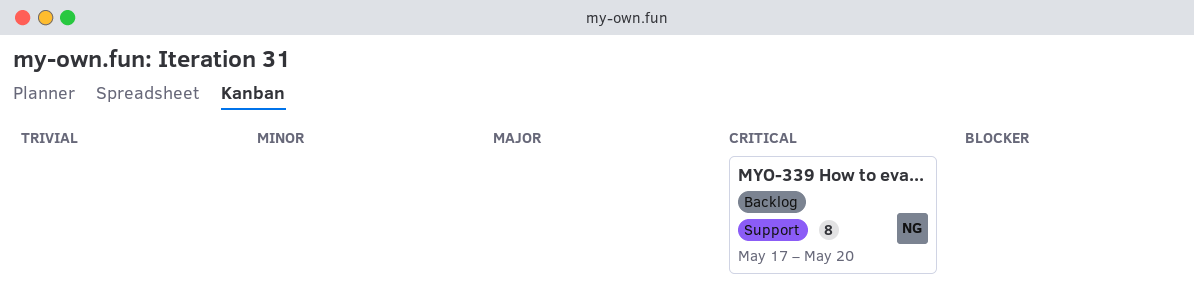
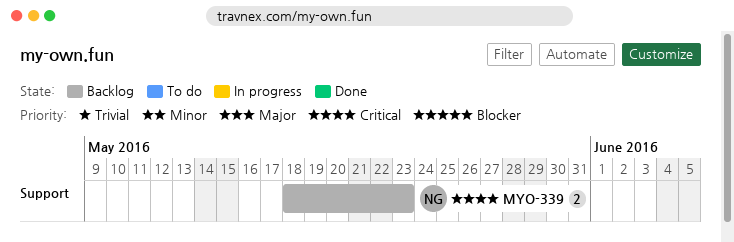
MYO-339, estimate: 8 -> 2
MYO-339, start: May 17 -> May 18
MYO-339, due: May 20 -> May 23

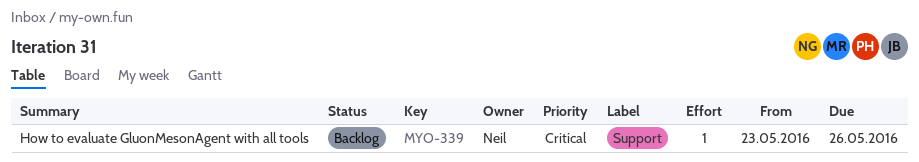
MYO-339, estimate: 2 -> 1
MYO-339, start: May 18 -> May 23
MYO-339, due: May 23 -> May 26

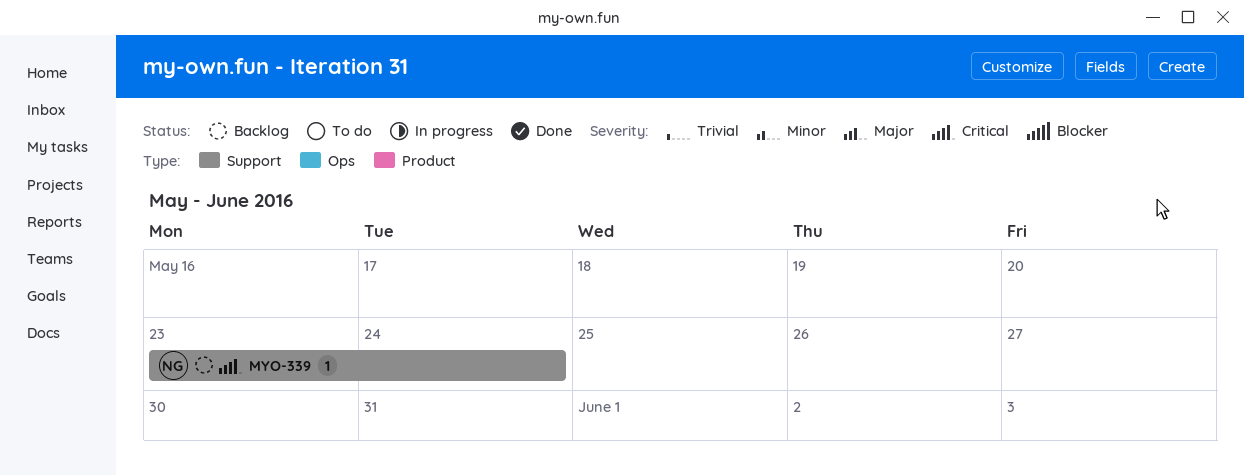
MYO-339, due: May 26 -> May 24

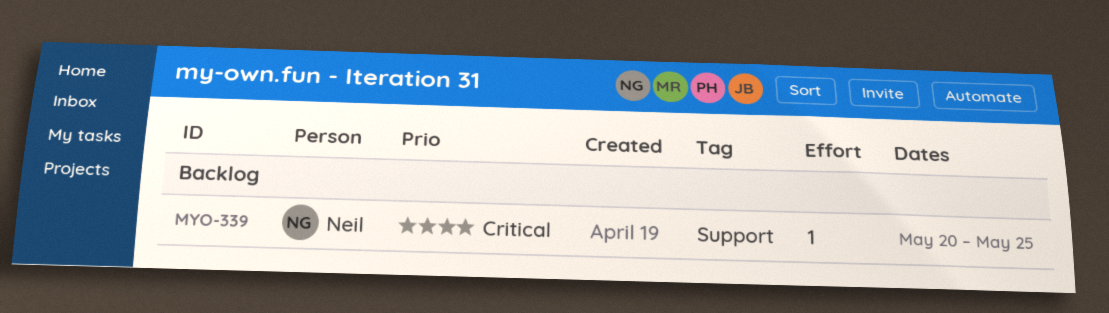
MYO-339, start: May 23 -> May 20
MYO-339, due: May 24 -> May 25

